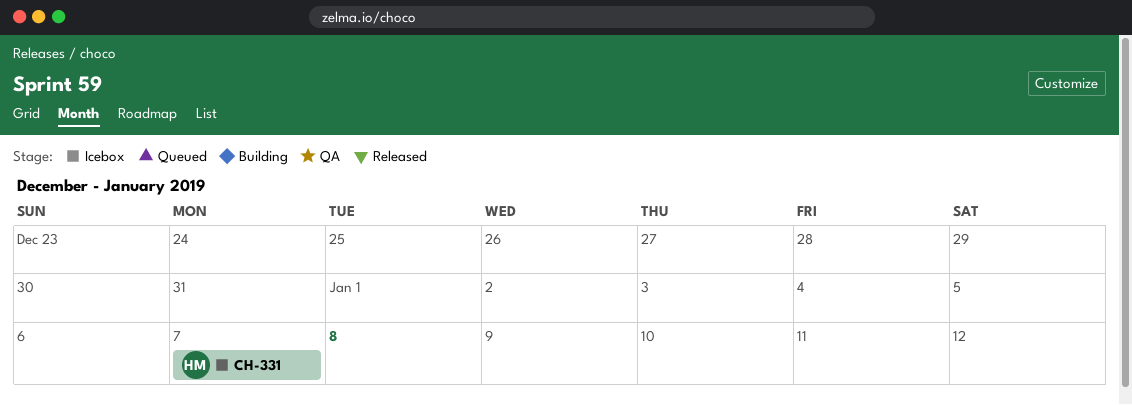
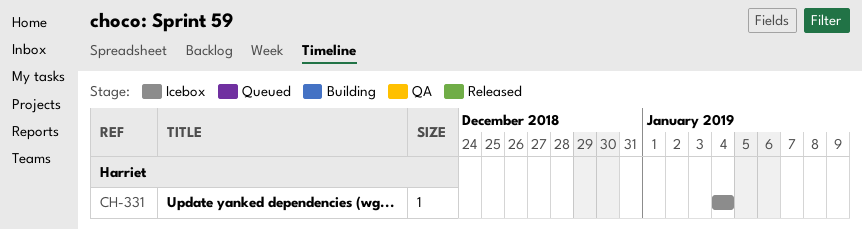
CH-331, start: Jan 7 -> Jan 4
CH-331, due: Jan 7 -> Jan 4

